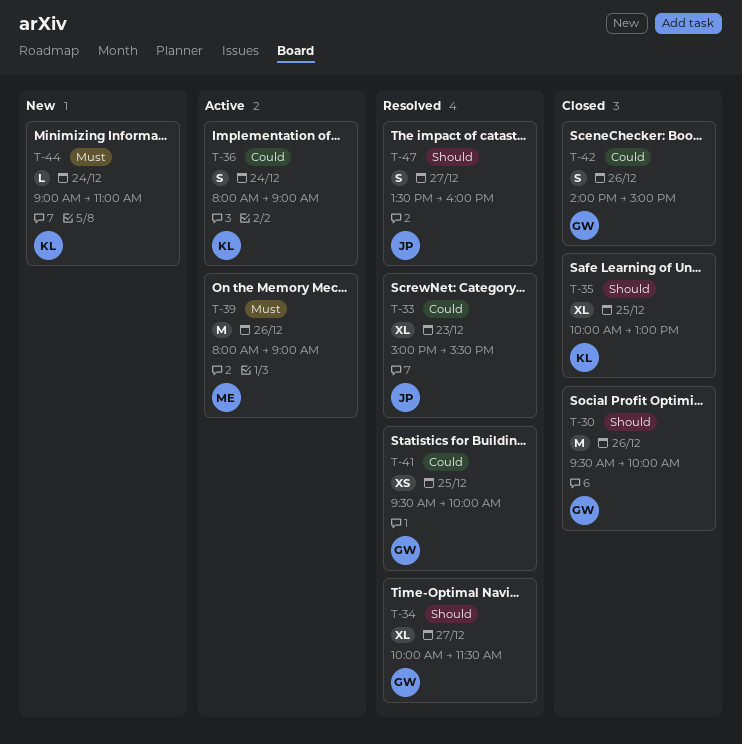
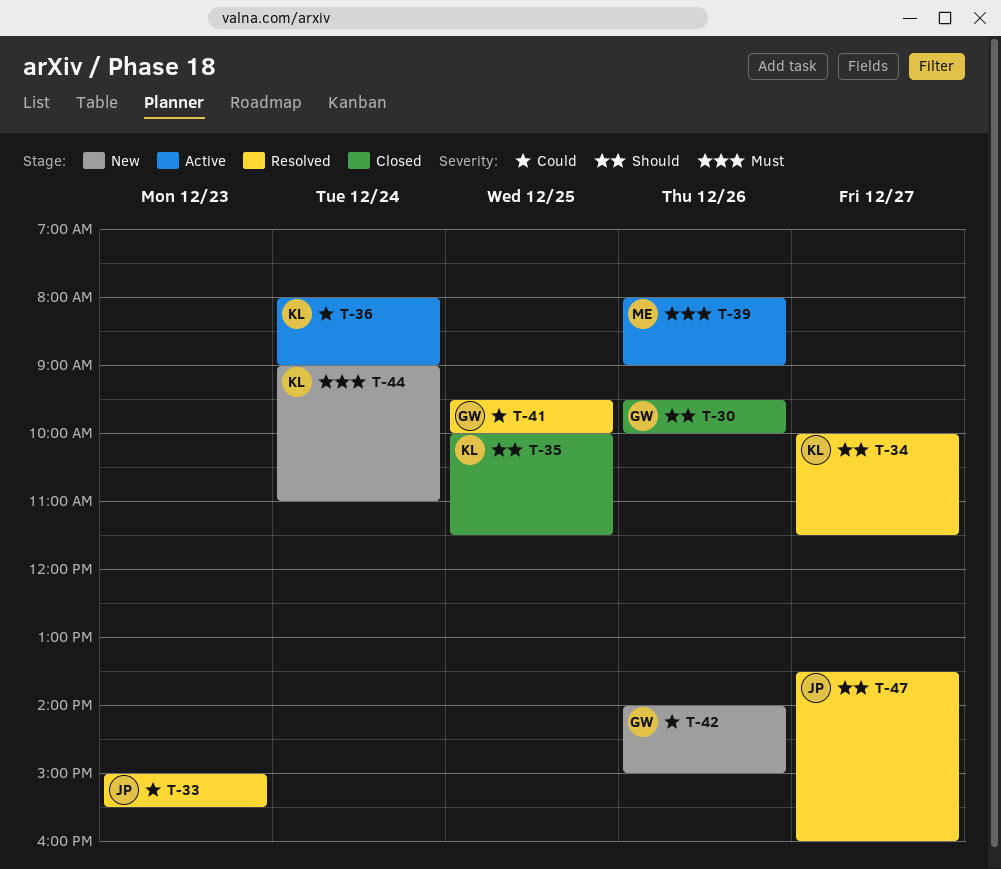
T-34, owner: GW -> KL
T-35, ends: 13:00 -> 11:30
T-42, status: Closed -> New

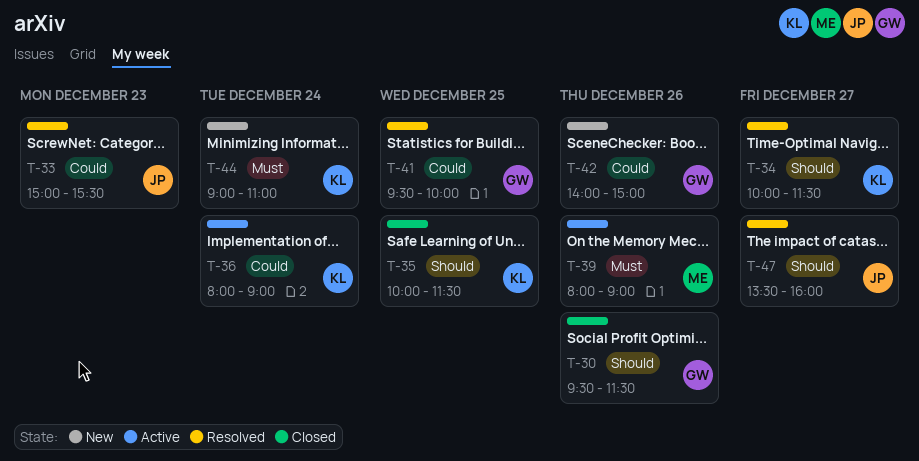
T-30, ends: 10:00 -> 11:30

